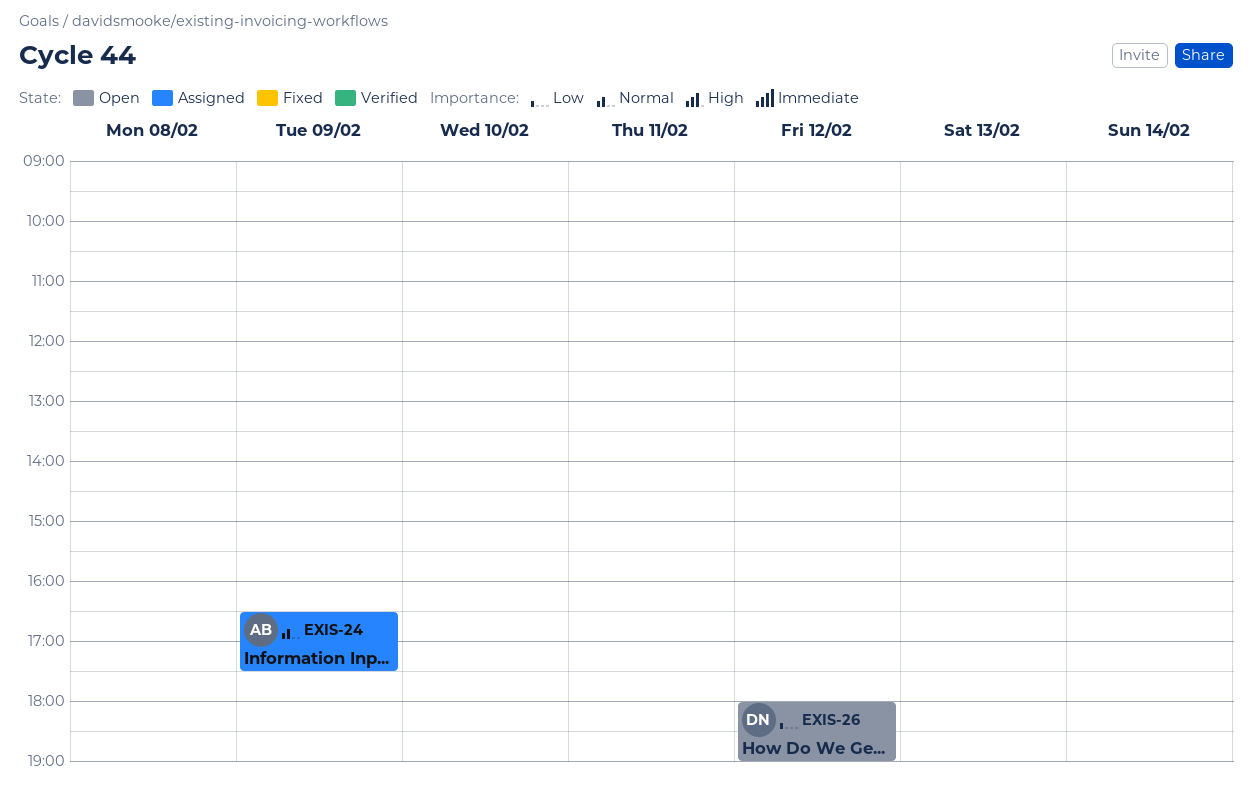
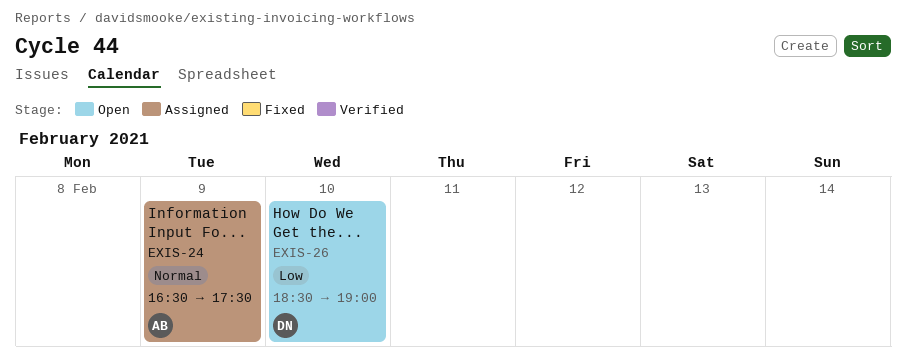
EXIS-26, day: Feb 12 -> Feb 10
EXIS-26, begins: 18:00 -> 18:30

